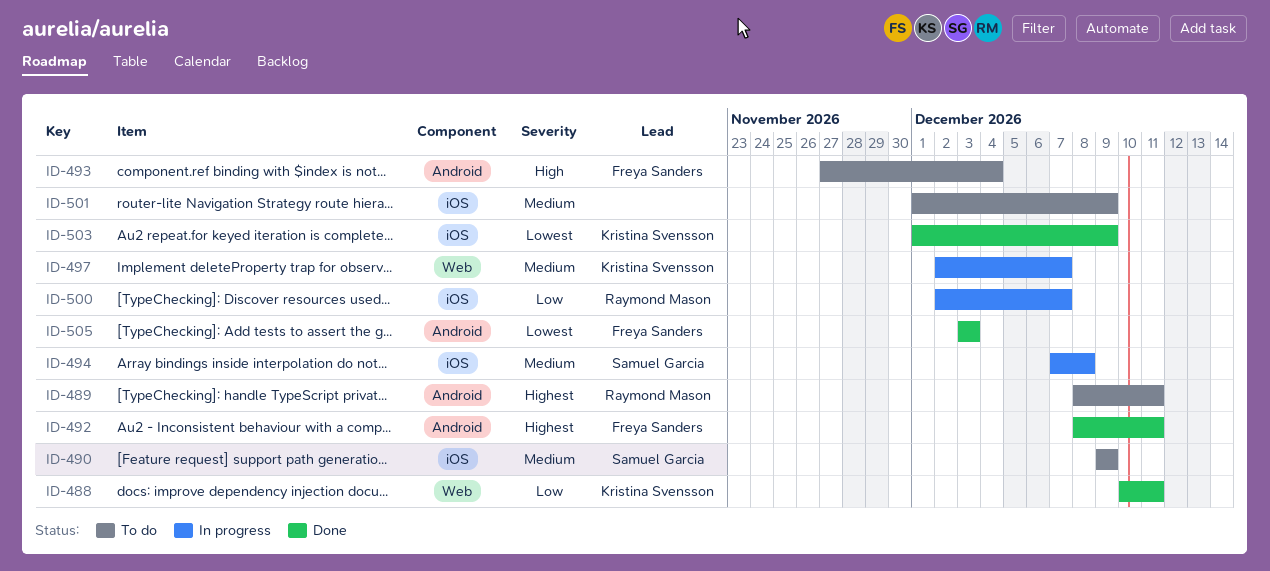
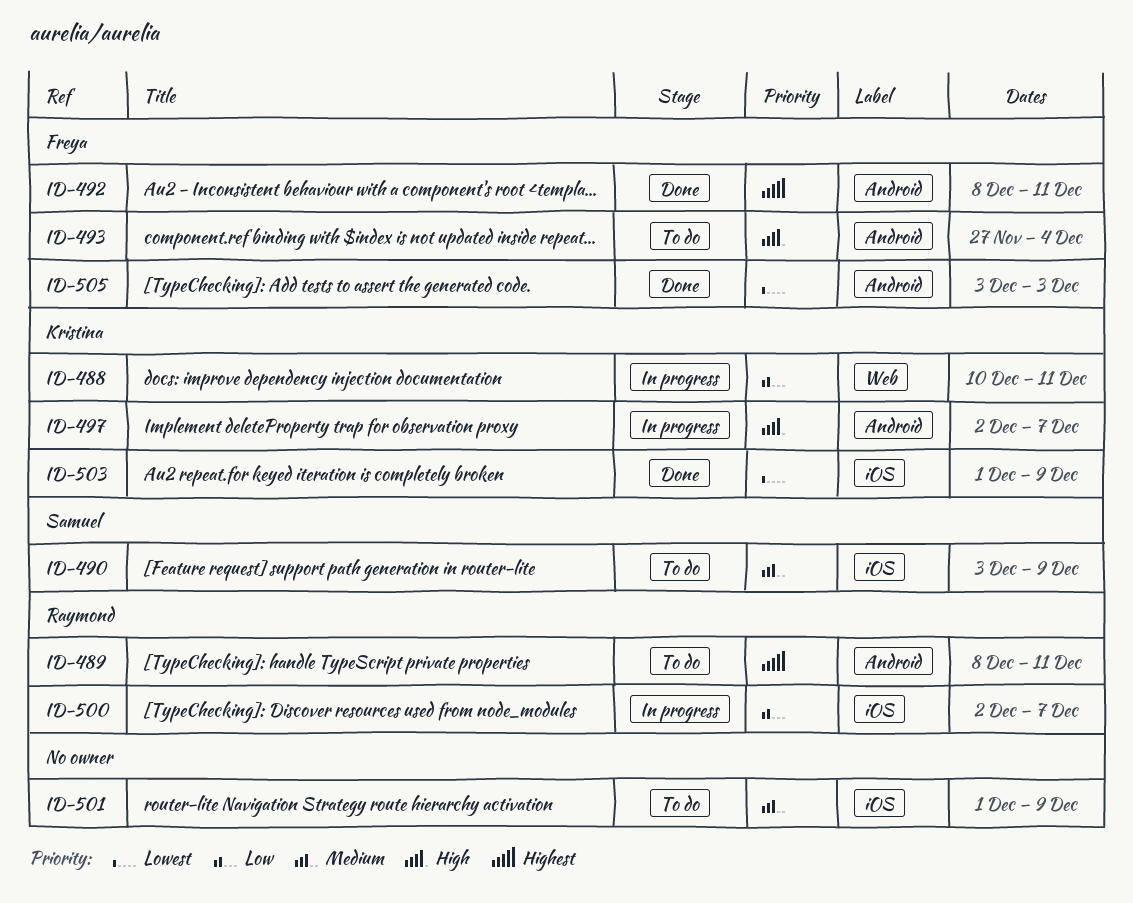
ID-488, status: Done -> In progress
ID-490, start: Dec 9 -> Dec 3
ID-494: present -> none
ID-497, priority: Medium -> High
ID-497, label: Web -> Android

